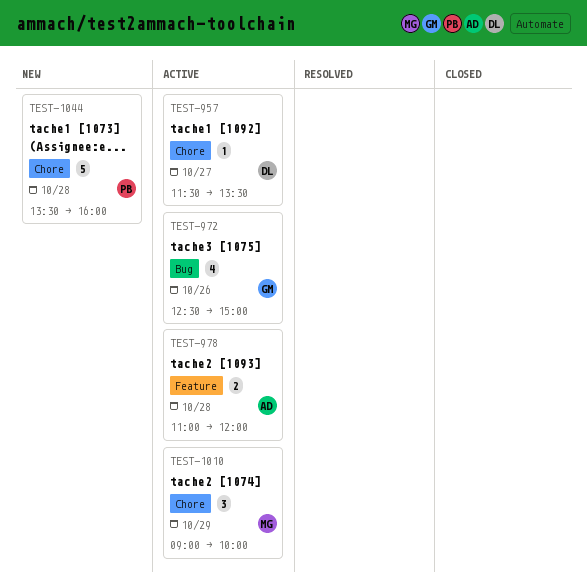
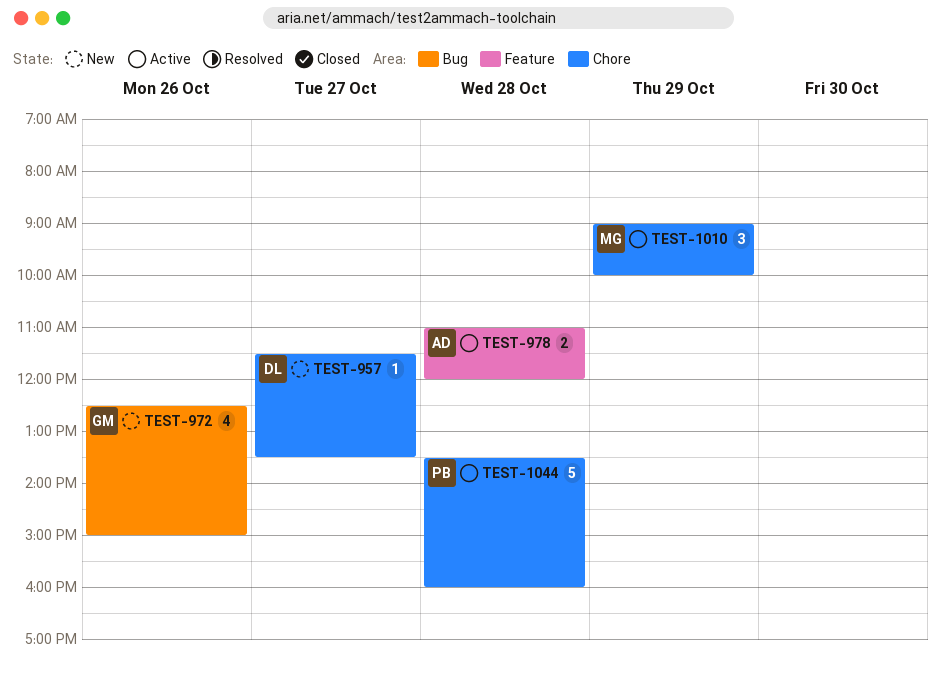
TEST-957, status: Active -> New
TEST-972, status: Active -> New
TEST-1044, status: New -> Active

